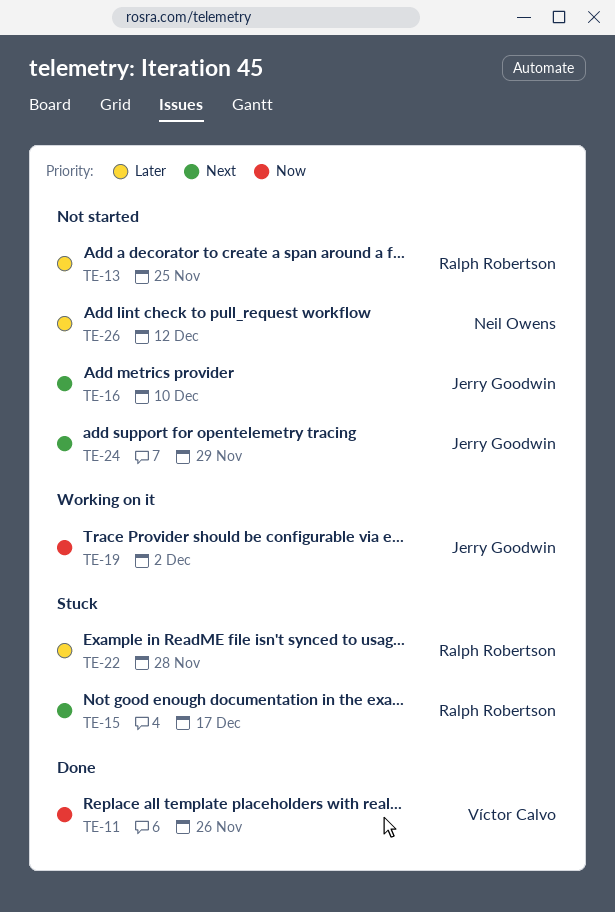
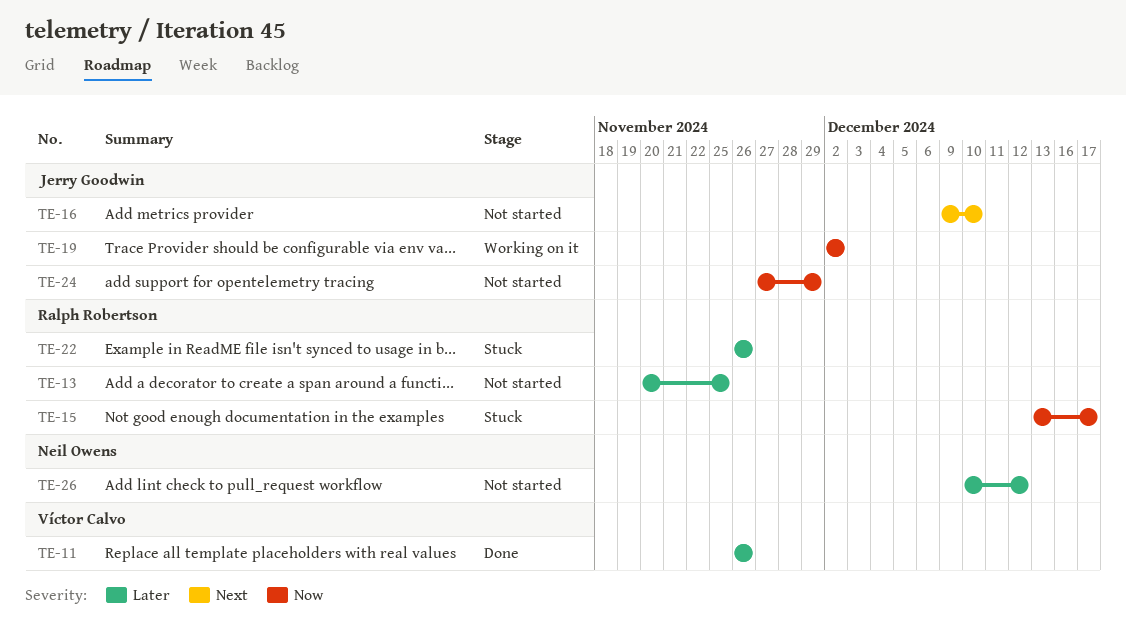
TE-11, priority: Now -> Later
TE-15, priority: Next -> Now
TE-22, due: Nov 28 -> Nov 26
TE-24, priority: Next -> Now

